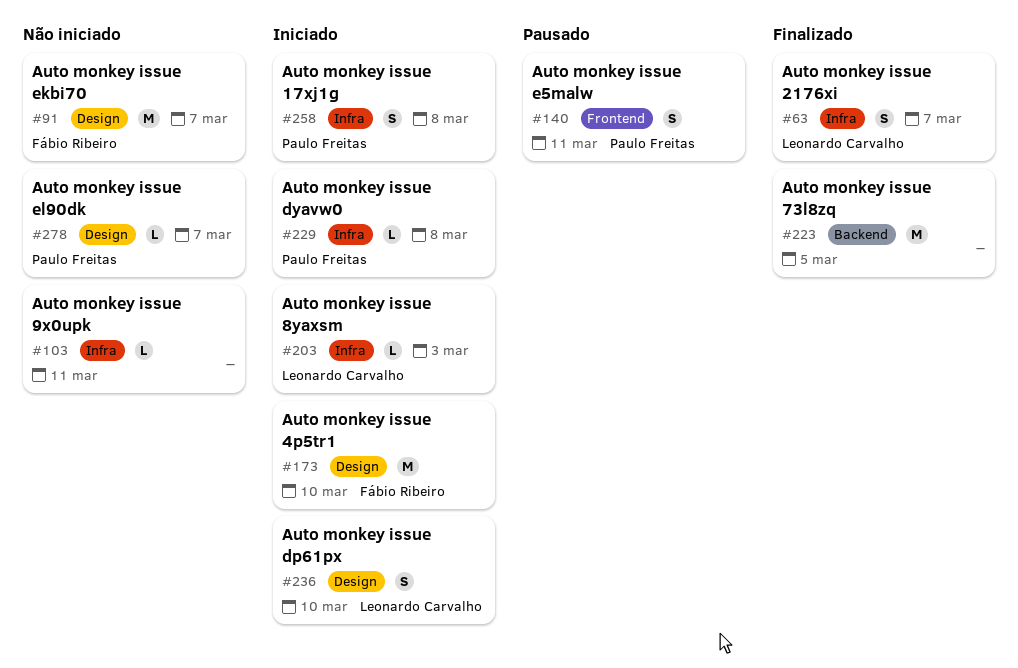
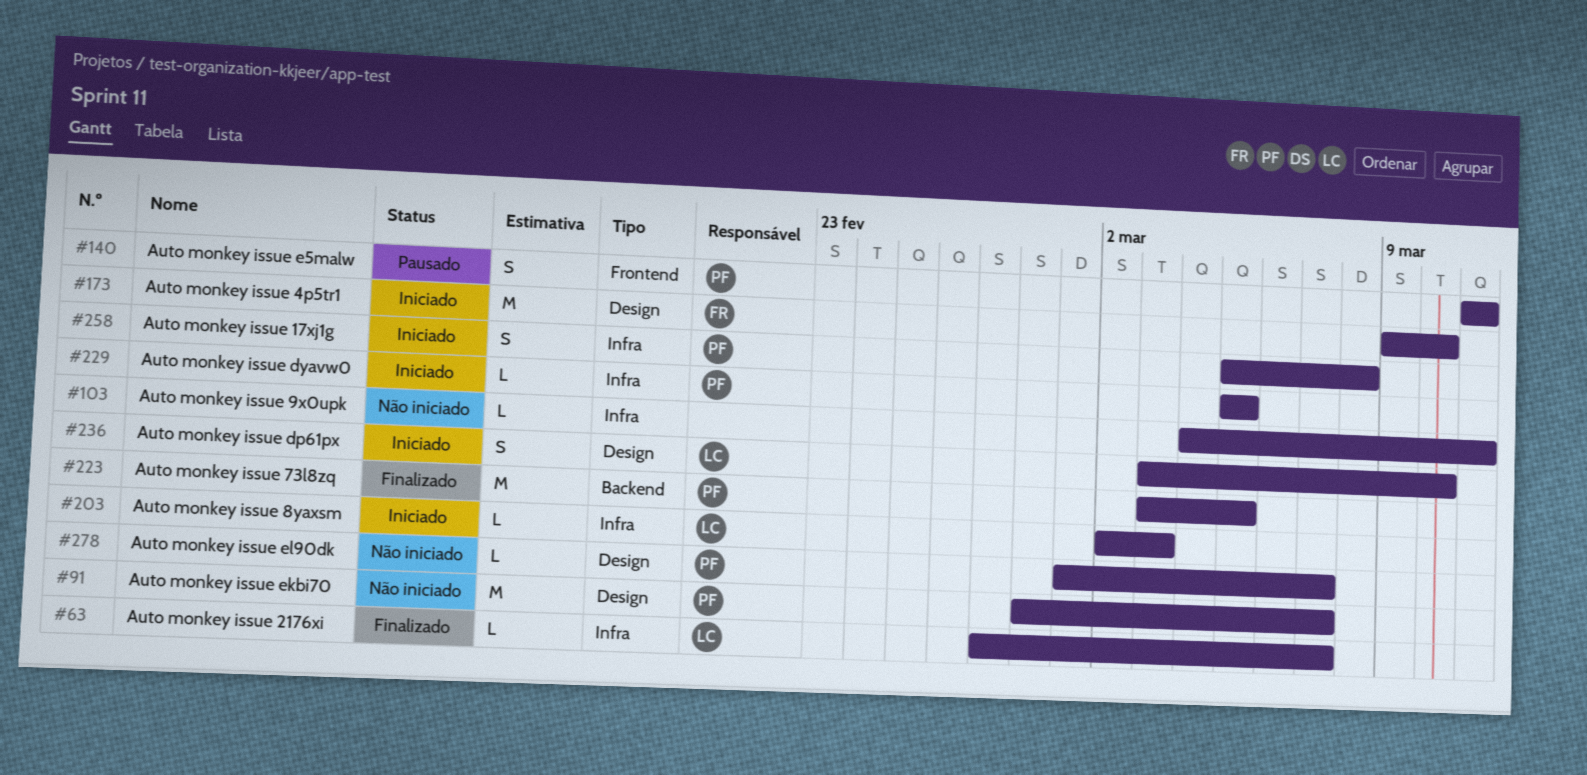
#63, estimate: S -> L
#91, owner: Fábio Ribeiro -> Paulo Freitas
#223, owner: none -> Paulo Freitas
#229, due: Mar 8 -> Mar 5

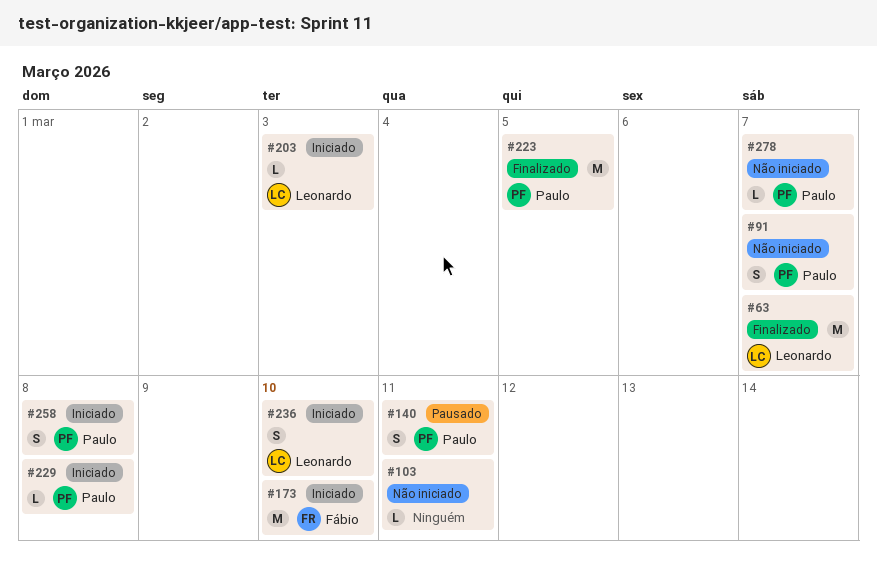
#63, estimate: L -> M
#91, estimate: M -> S
#229, due: Mar 5 -> Mar 8

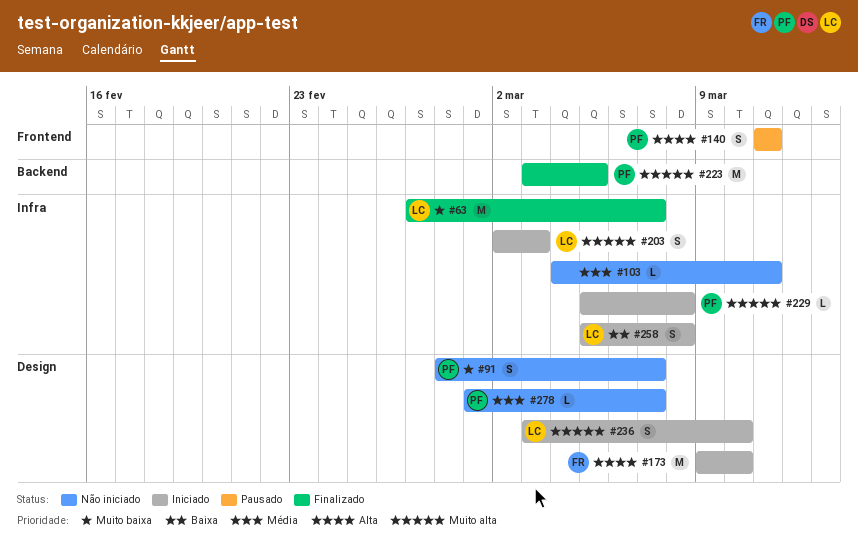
#203, estimate: L -> S
#258, owner: Paulo -> Leonardo

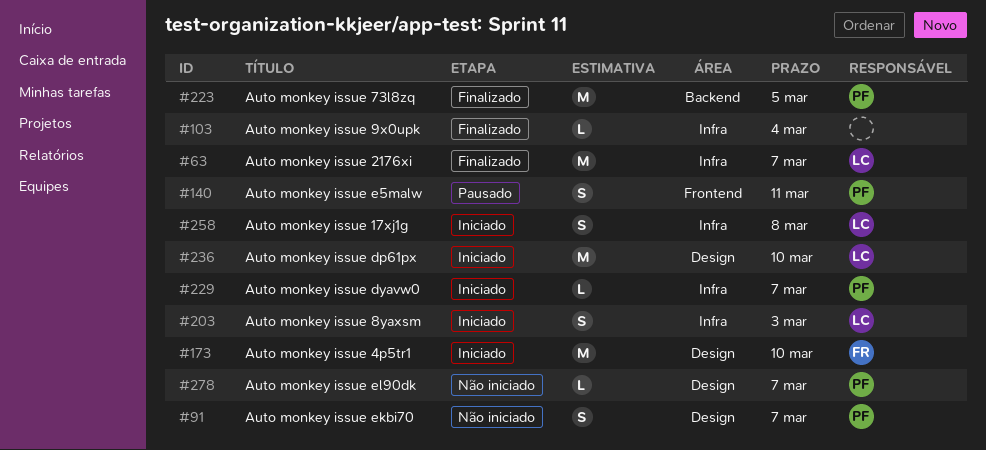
#103, status: Não iniciado -> Finalizado
#103, due: Mar 11 -> Mar 4
#229, due: Mar 8 -> Mar 7
#236, estimate: S -> M

